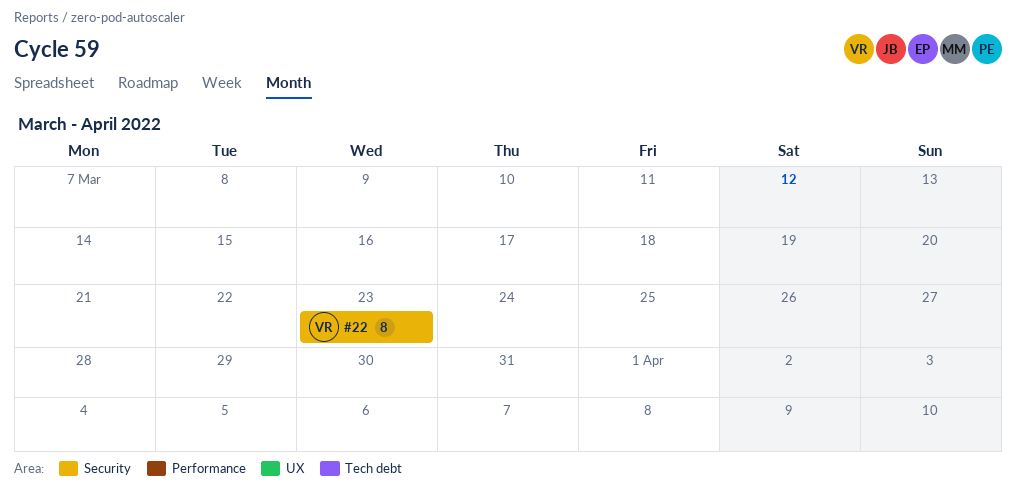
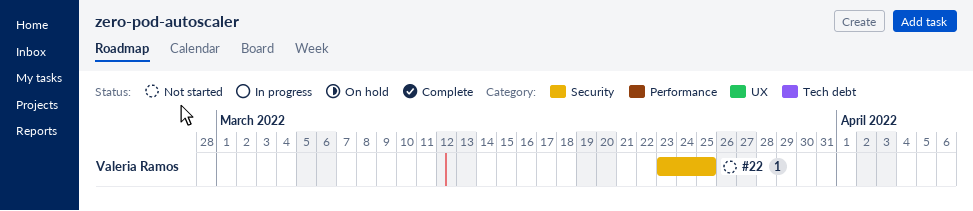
#22, estimate: 8 -> 1
#22, due: Mar 23 -> Mar 25

